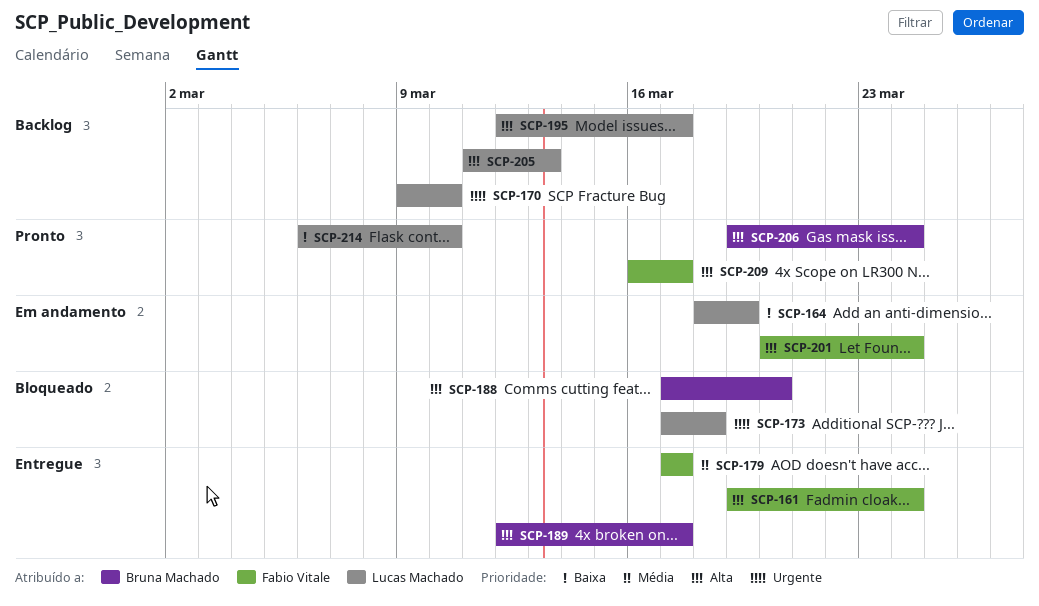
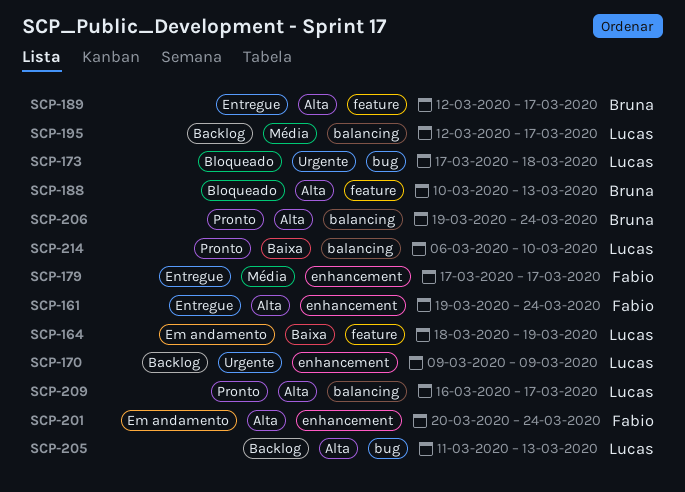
SCP-170, due: Mar 10 -> Mar 9
SCP-188, start: Mar 17 -> Mar 10
SCP-188, due: Mar 20 -> Mar 13
SCP-195, priority: Alta -> Média
SCP-209, owner: Fabio Vitale -> Lucas Machado

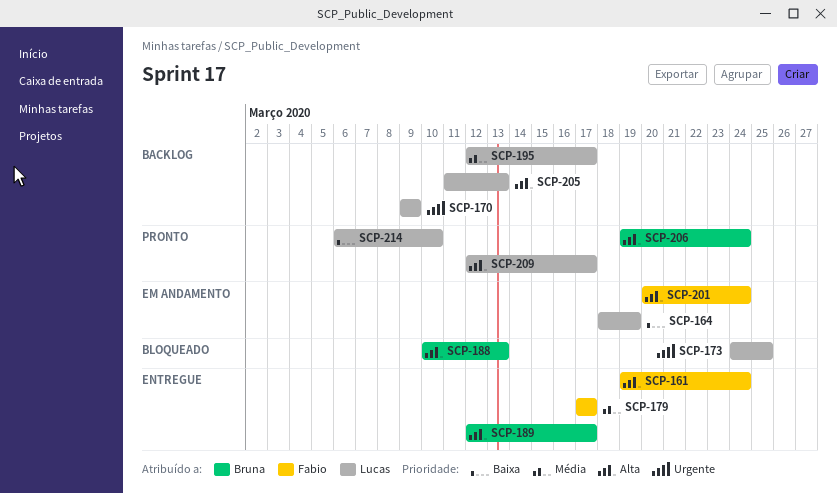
SCP-173, start: Mar 17 -> Mar 24
SCP-173, due: Mar 18 -> Mar 25
SCP-209, start: Mar 16 -> Mar 12

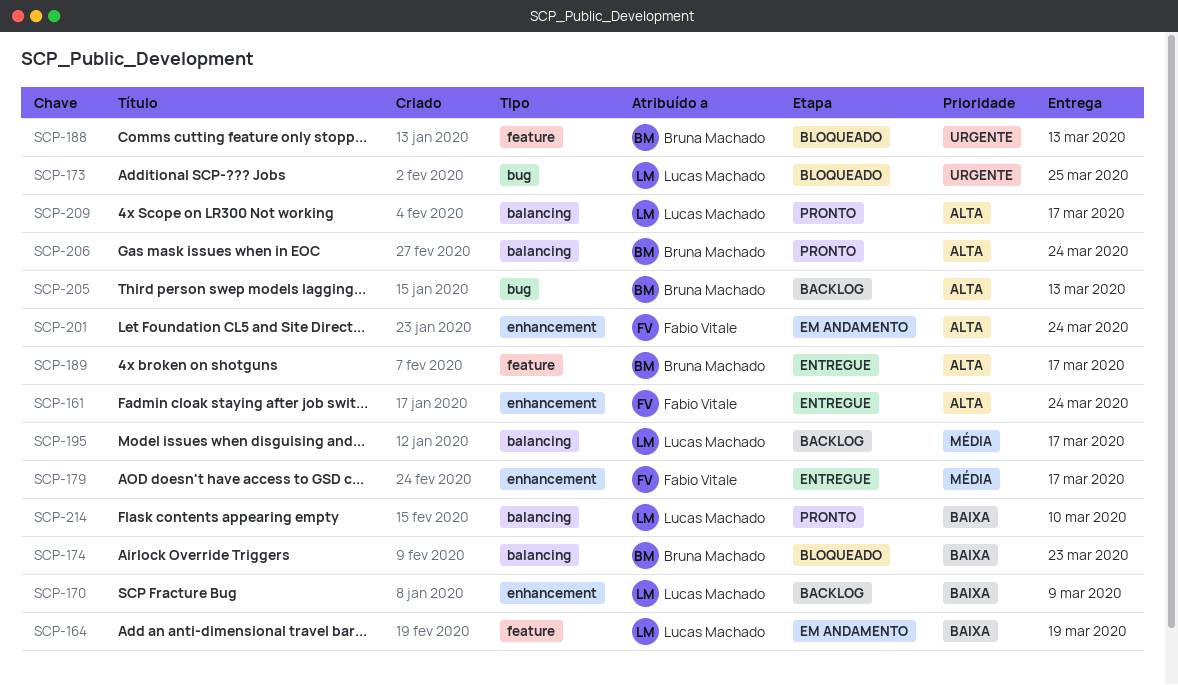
SCP-170, priority: Urgente -> Baixa
SCP-174: none -> present
SCP-188, priority: Alta -> Urgente
SCP-205, owner: Lucas Machado -> Bruna Machado

